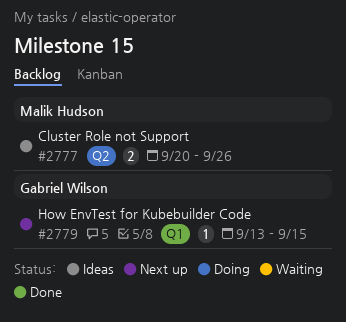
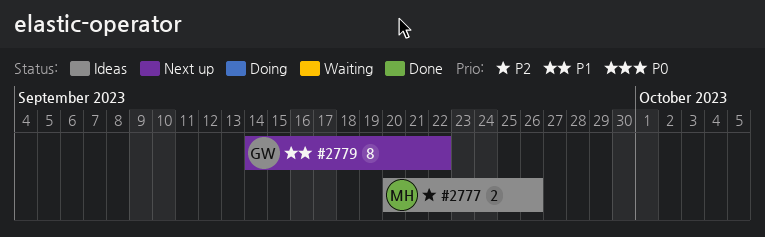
#2779, estimate: 1 -> 8
#2779, start: Sep 13 -> Sep 14
#2779, due: Sep 15 -> Sep 22

